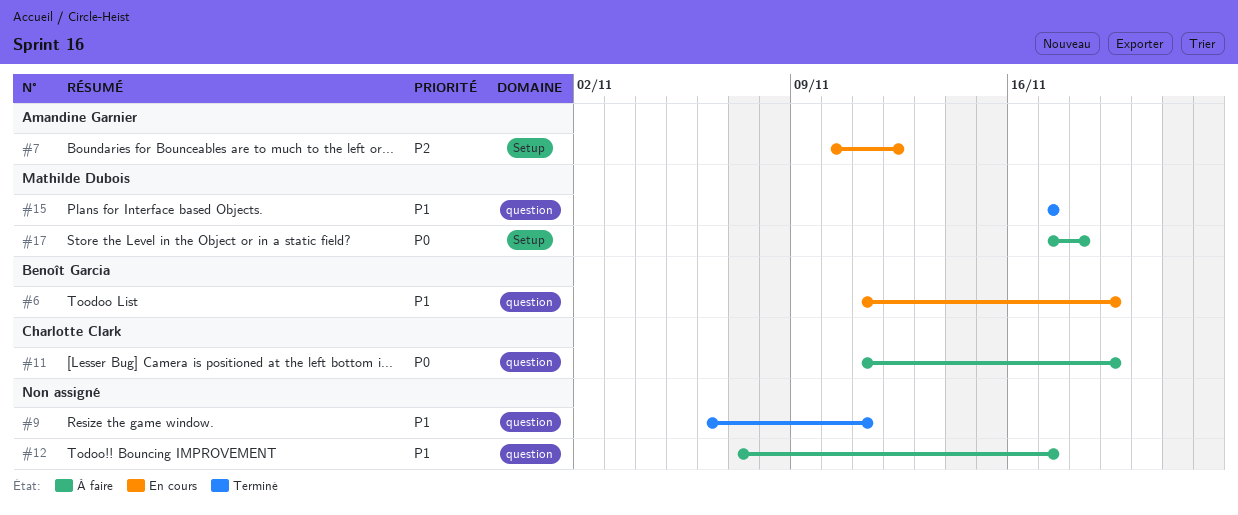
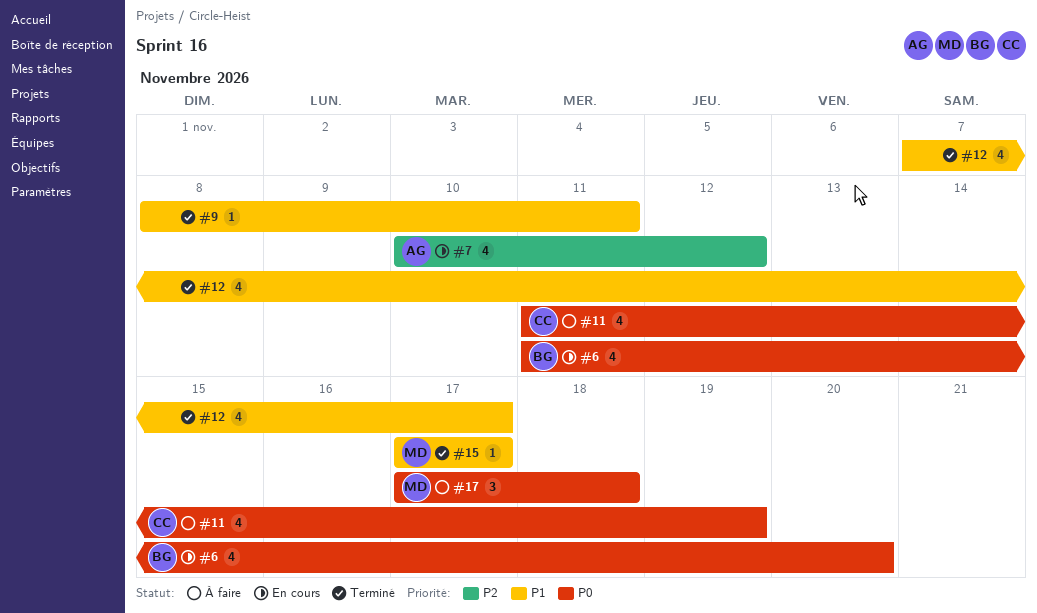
#6, priority: P1 -> P0
#6, due: Nov 19 -> Nov 20
#9, start: Nov 6 -> Nov 8
#12, status: À faire -> Terminé

